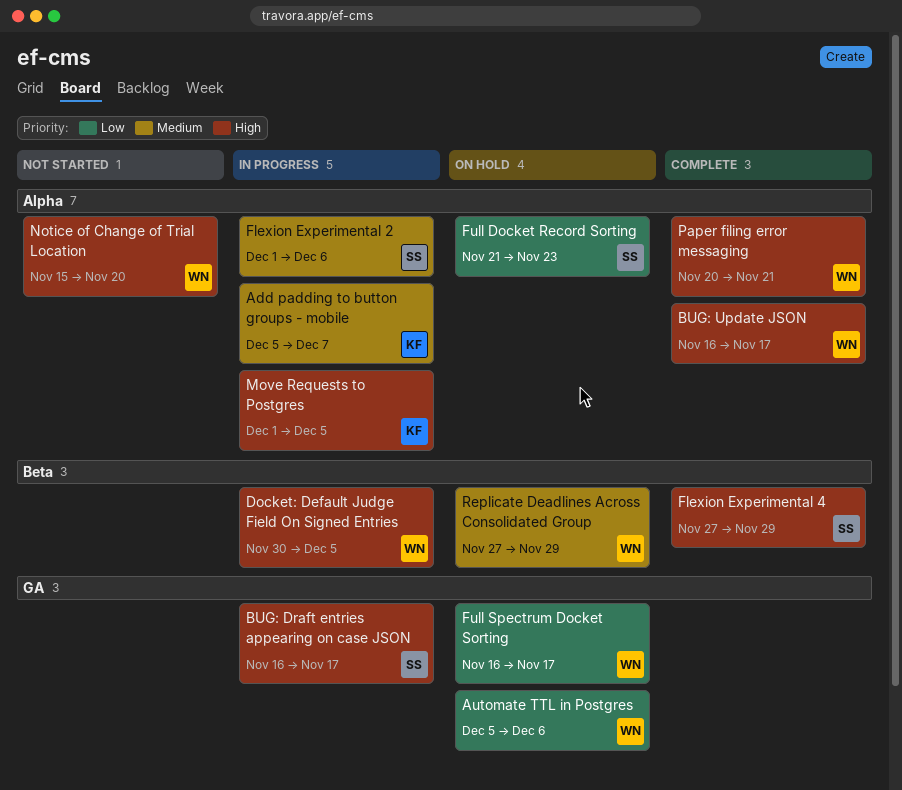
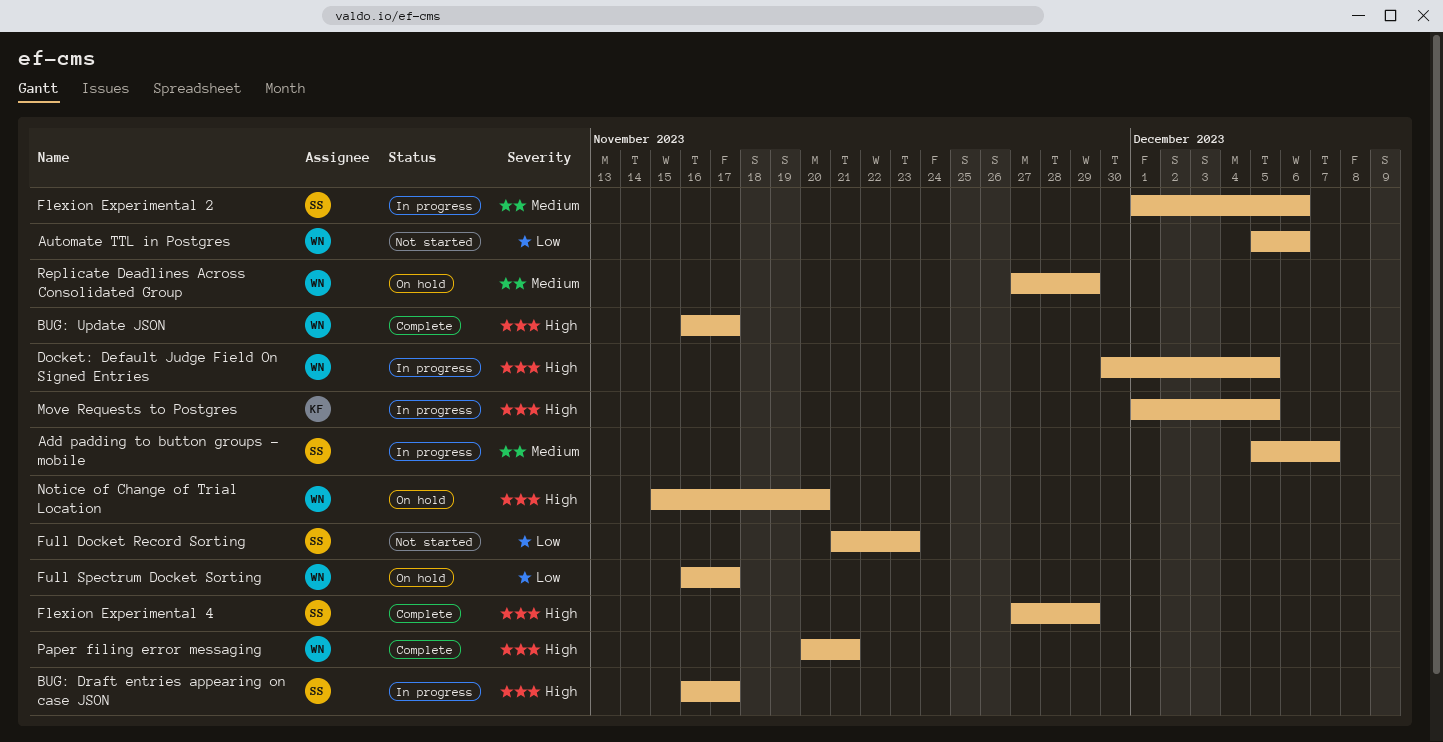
Add padding to button groups - mobile, owner: KF -> SS
Automate TTL in Postgres, status: On hold -> Not started
Full Docket Record Sorting, status: On hold -> Not started
Notice of Change of Trial Location, status: Not started -> On hold

